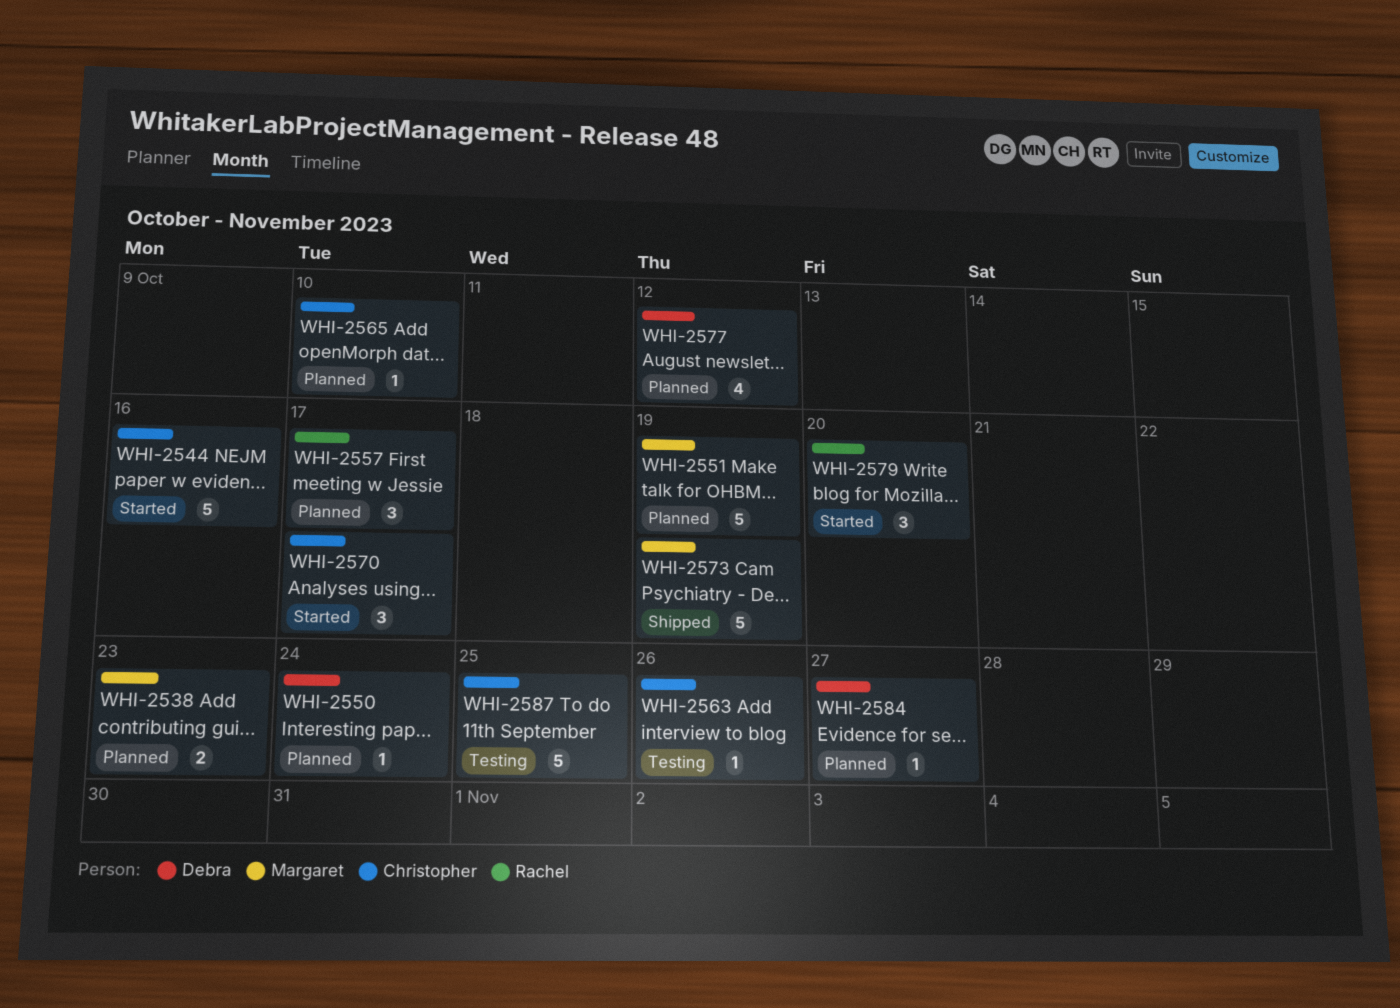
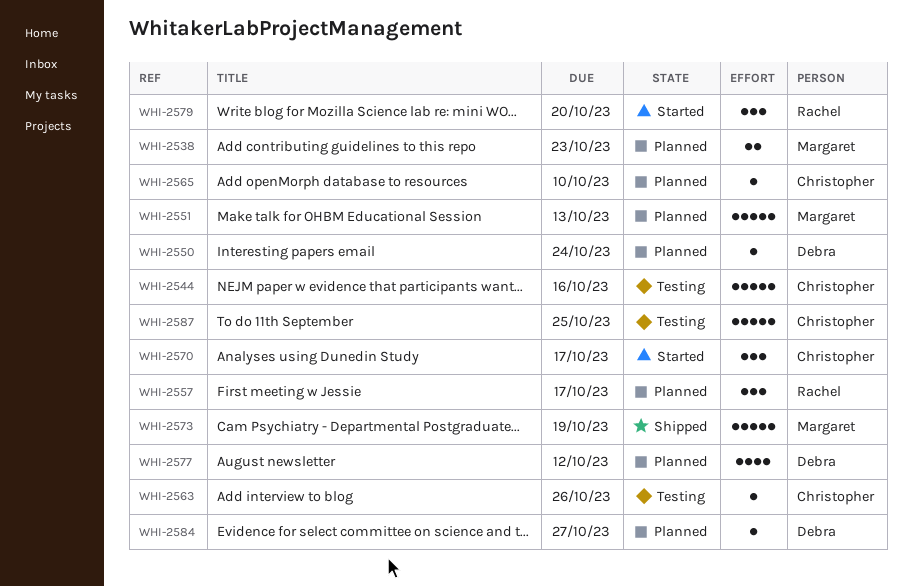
WHI-2544, status: Started -> Testing
WHI-2551, due: Oct 19 -> Oct 13

